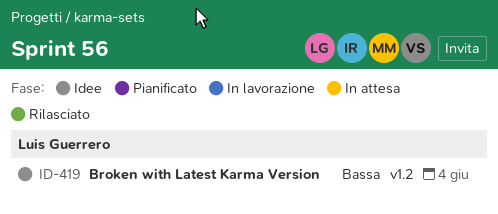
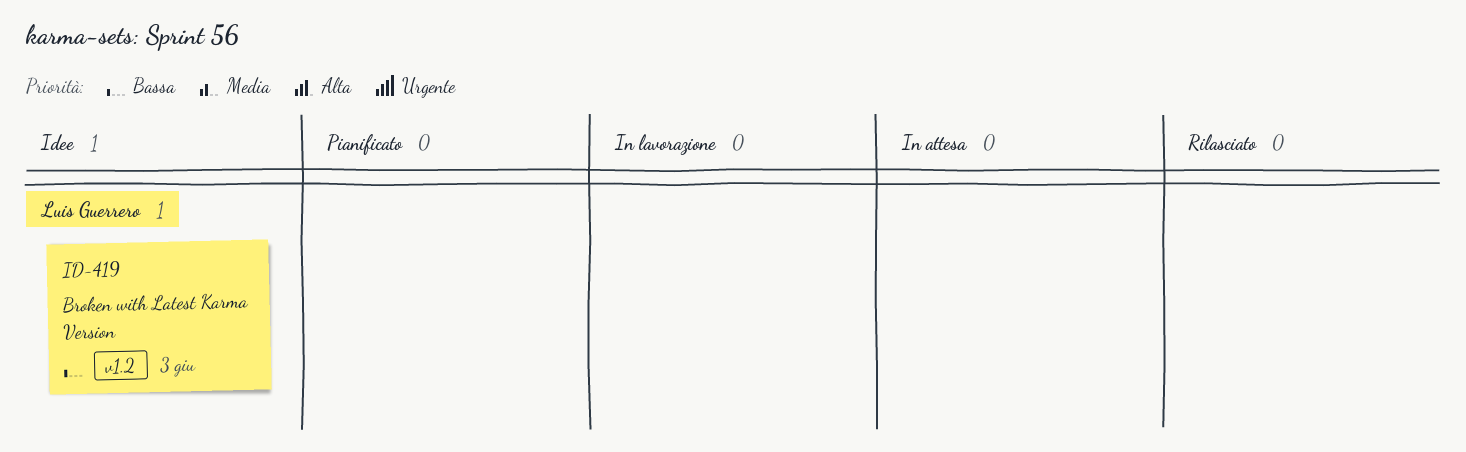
ID-419, due: Jun 4 -> Jun 3

